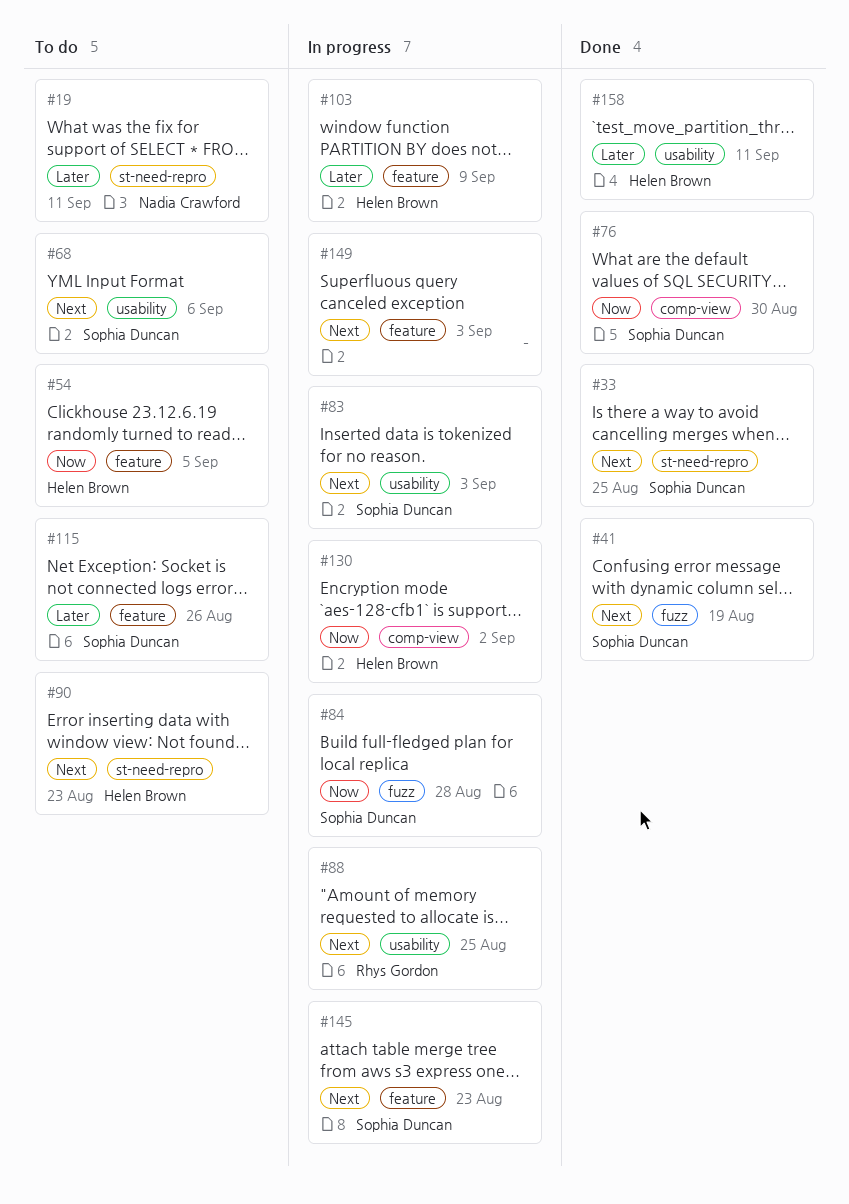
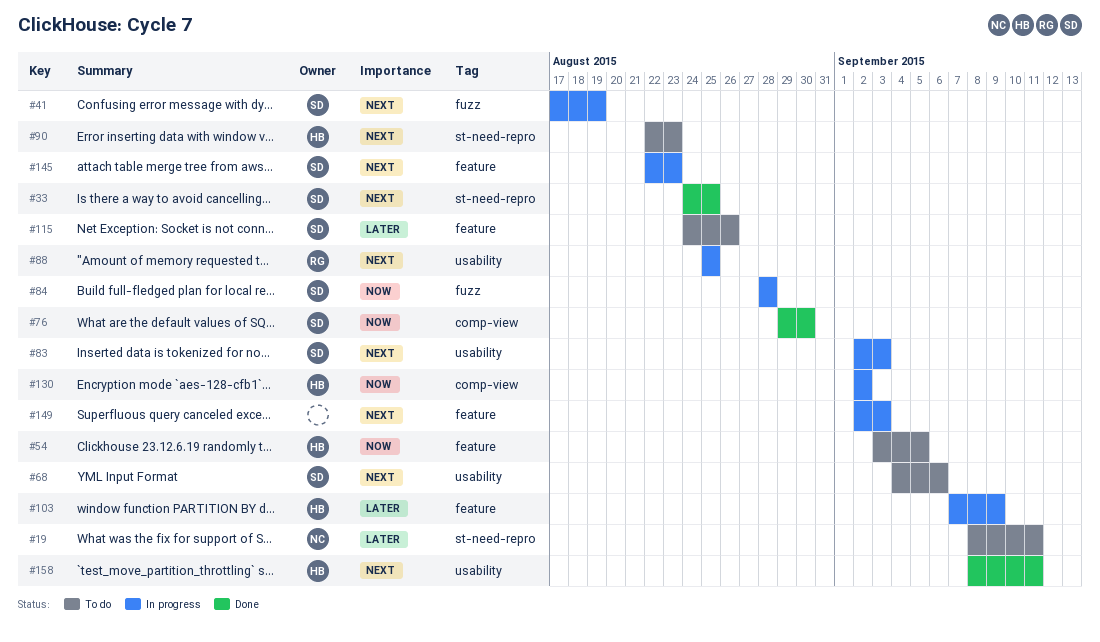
#41, status: Done -> In progress
#158, priority: Later -> Next

